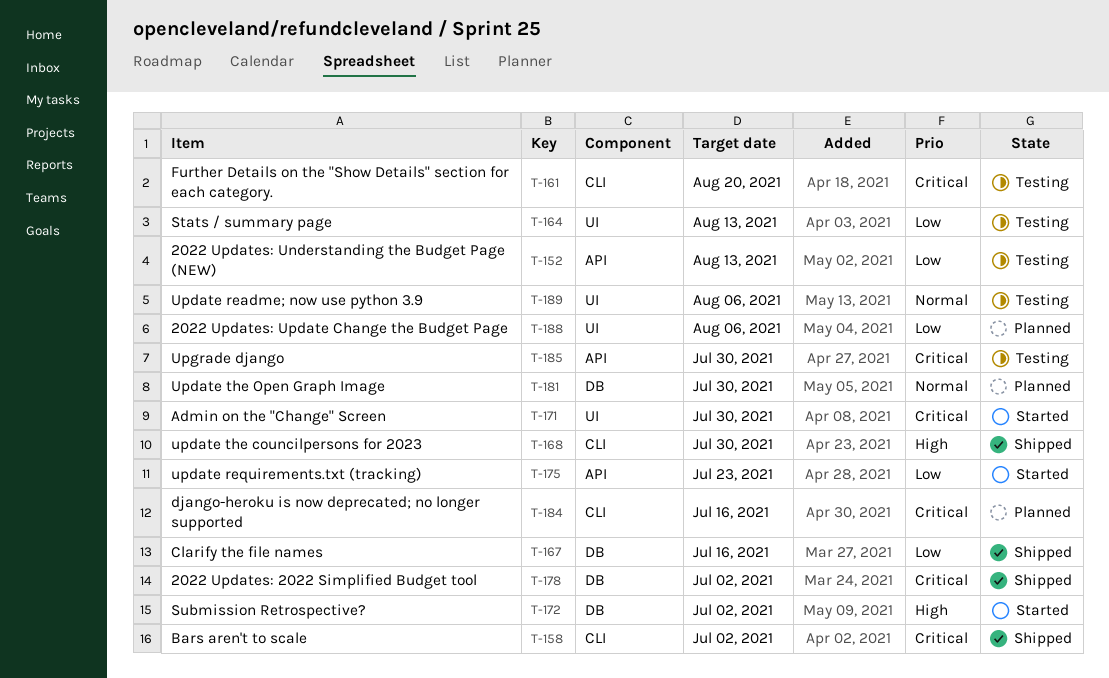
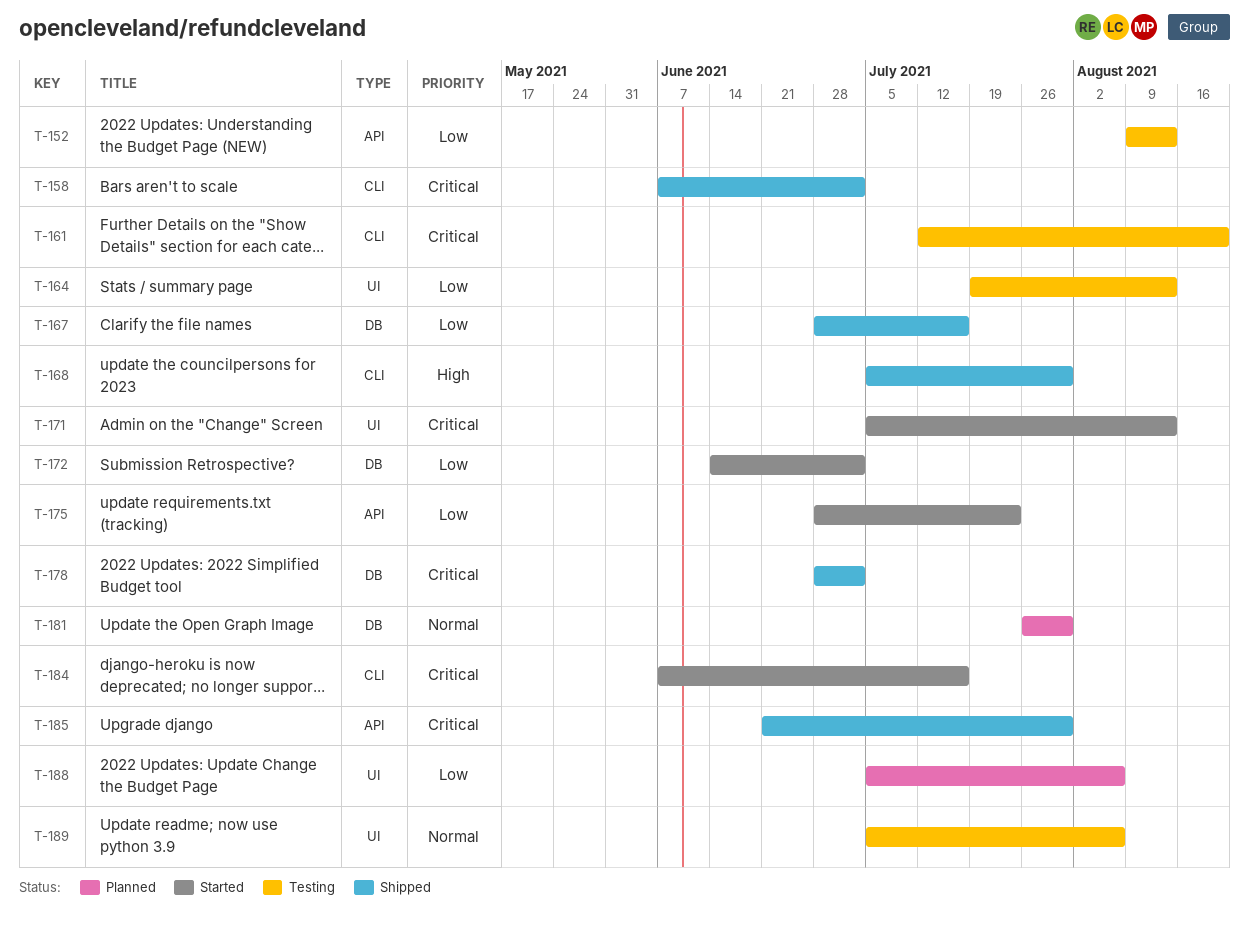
T-171, due: Jul 30 -> Aug 13
T-172, priority: High -> Low
T-184, status: Planned -> Started
T-185, status: Testing -> Shipped

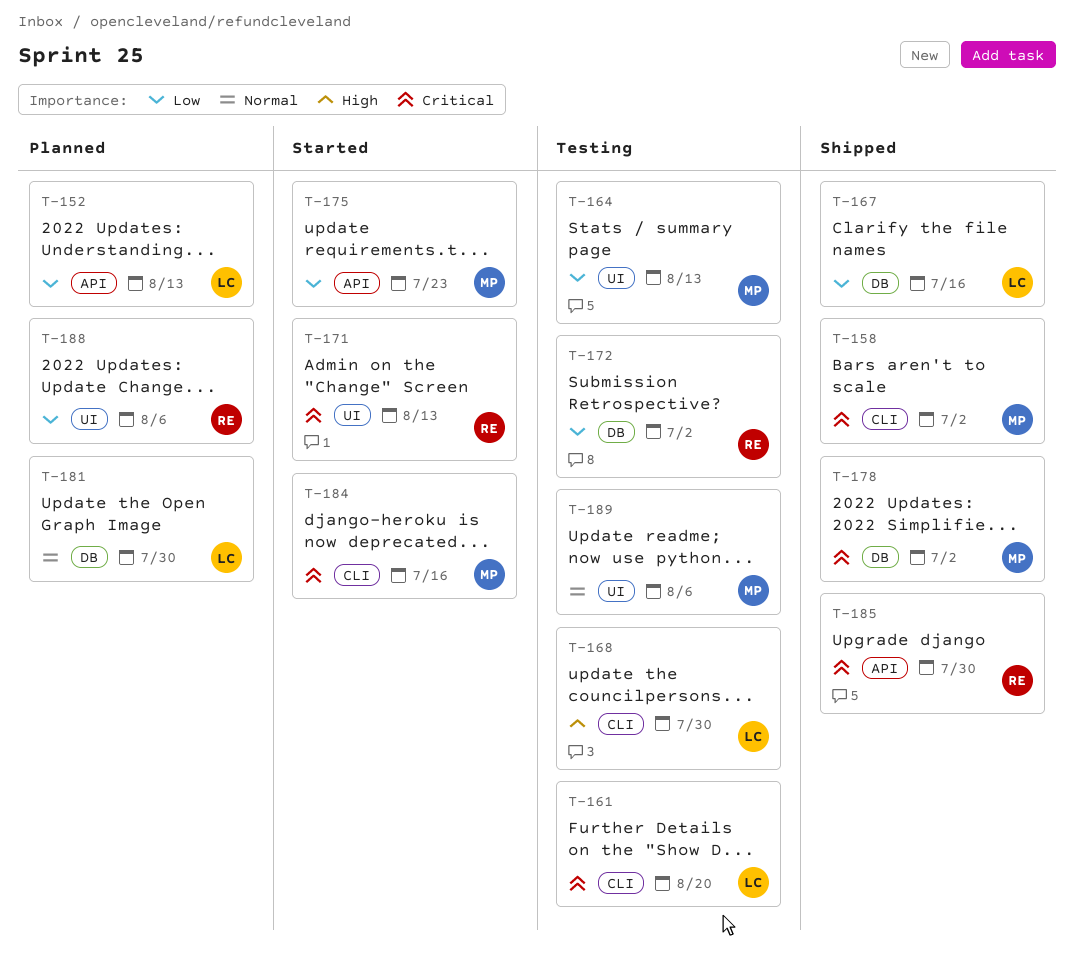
T-152, status: Testing -> Planned
T-168, status: Shipped -> Testing
T-172, status: Started -> Testing

